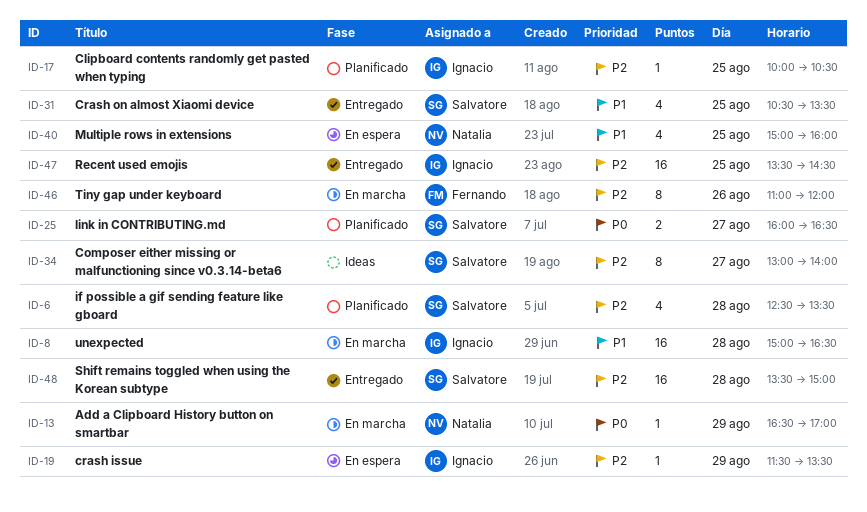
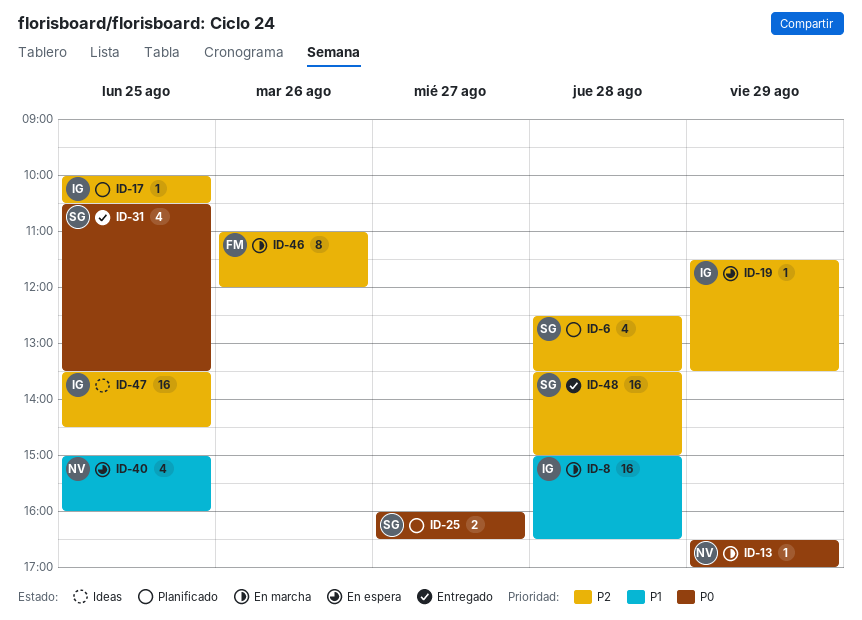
ID-31, priority: P1 -> P0
ID-34: present -> none
ID-47, status: Entregado -> Ideas

